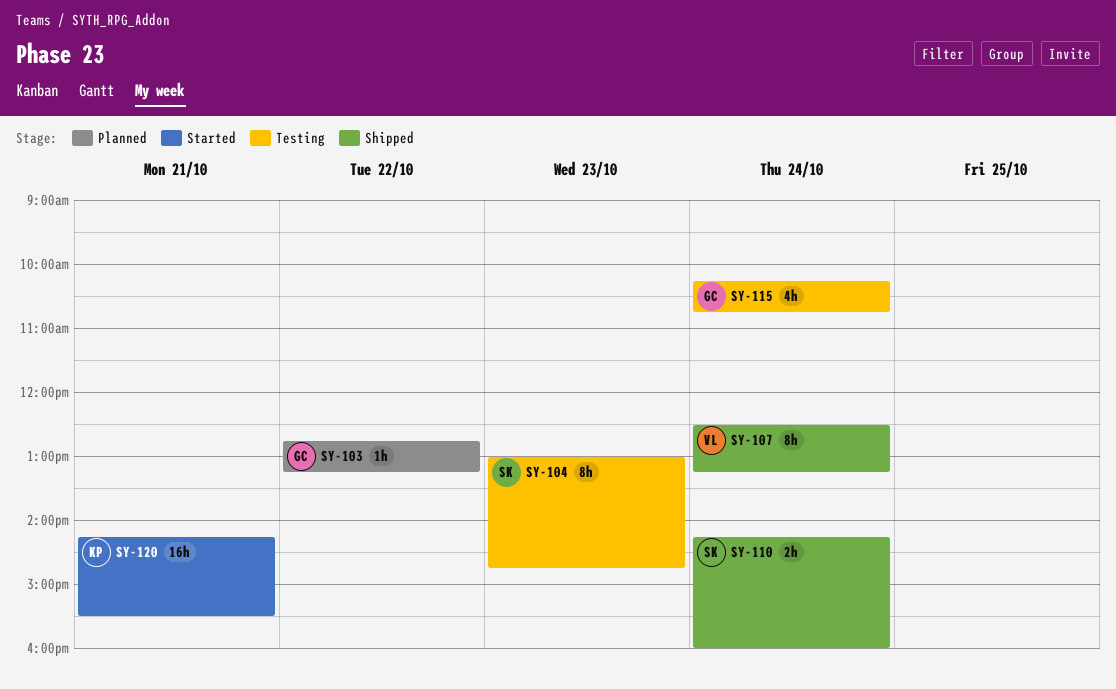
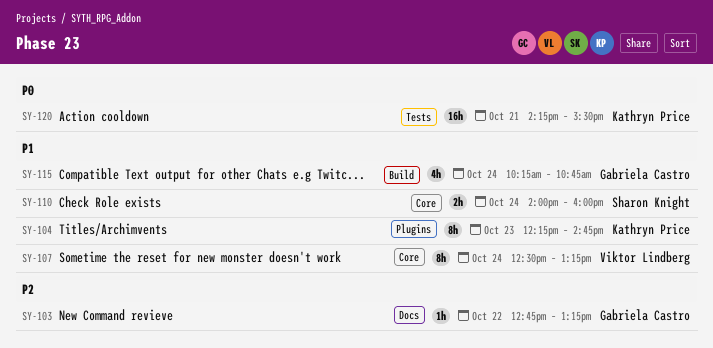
SY-104, owner: Sharon Knight -> Kathryn Price
SY-104, begins: 13:00 -> 12:15
SY-110, begins: 14:15 -> 14:00

